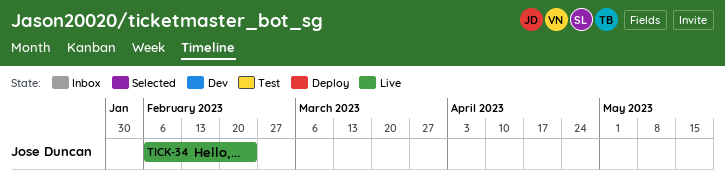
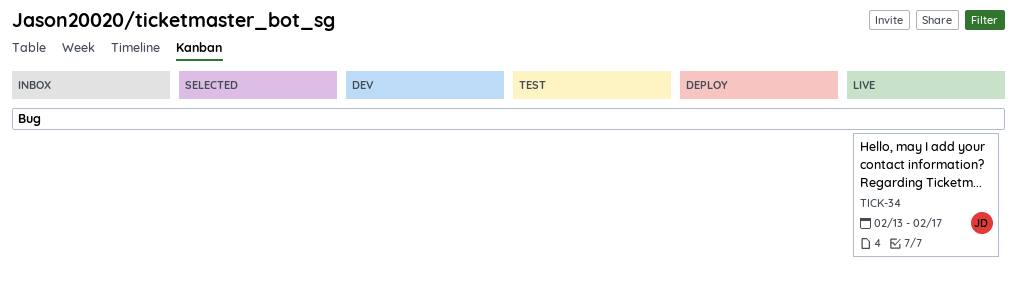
TICK-34, start: Feb 6 -> Feb 13
TICK-34, due: Feb 24 -> Feb 17

